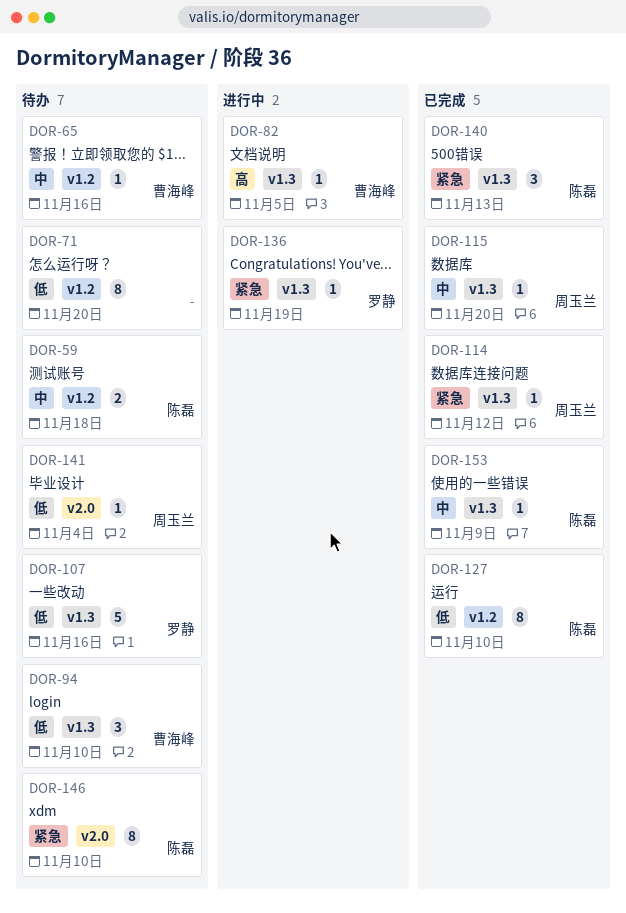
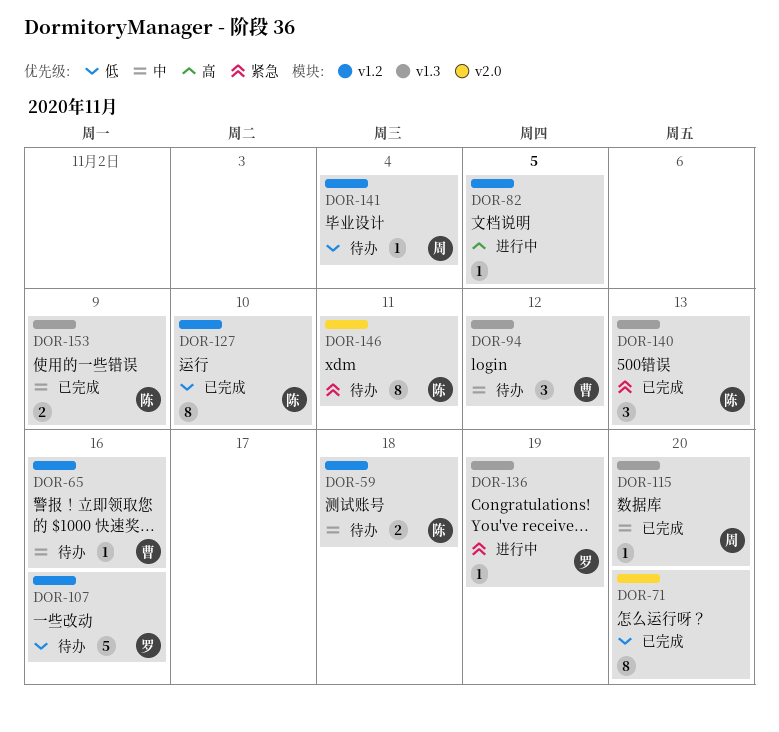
DOR-71, status: 待办 -> 已完成
DOR-71, label: v1.2 -> v2.0
DOR-82, owner: 曹海峰 -> none
DOR-82, label: v1.3 -> v1.2
DOR-94, priority: 低 -> 中
DOR-94, due: Nov 10 -> Nov 12
DOR-107, label: v1.3 -> v1.2
DOR-114: present -> none
DOR-141, label: v2.0 -> v1.2
DOR-146, due: Nov 10 -> Nov 11
DOR-153, estimate: 1 -> 2

